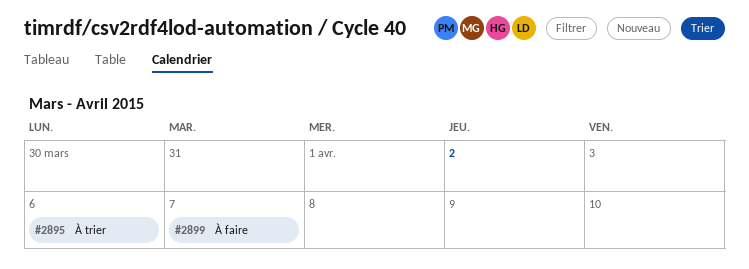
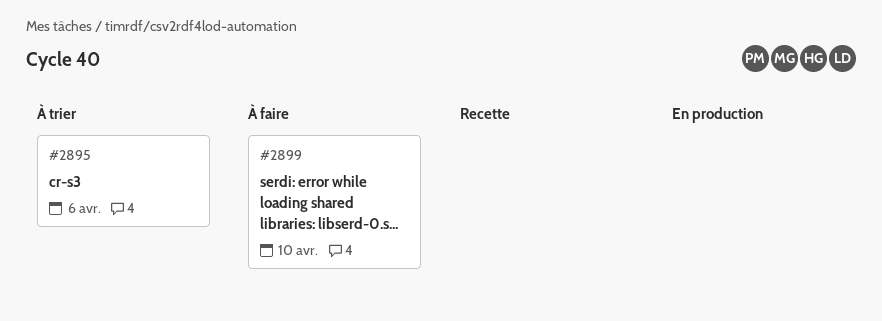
#2899, due: Apr 7 -> Apr 10

